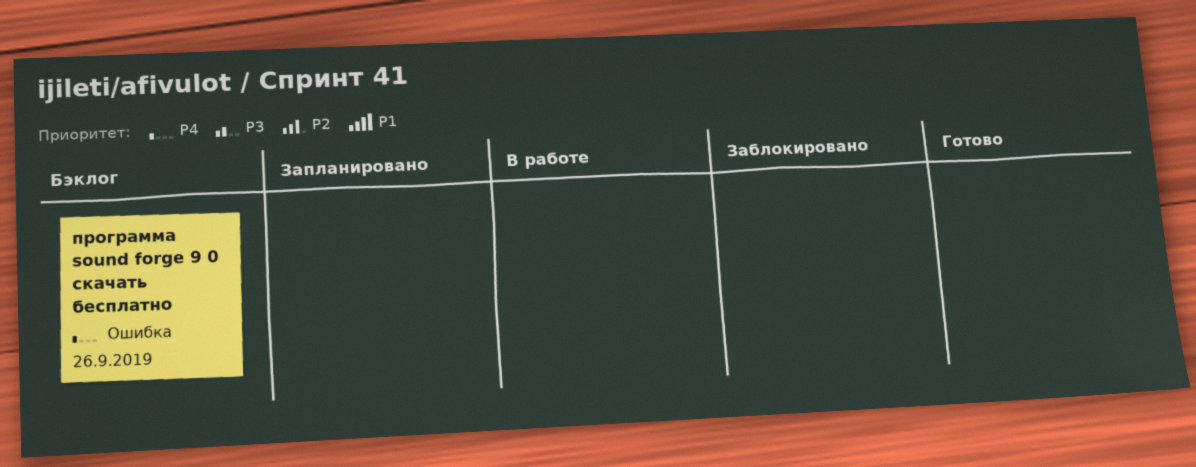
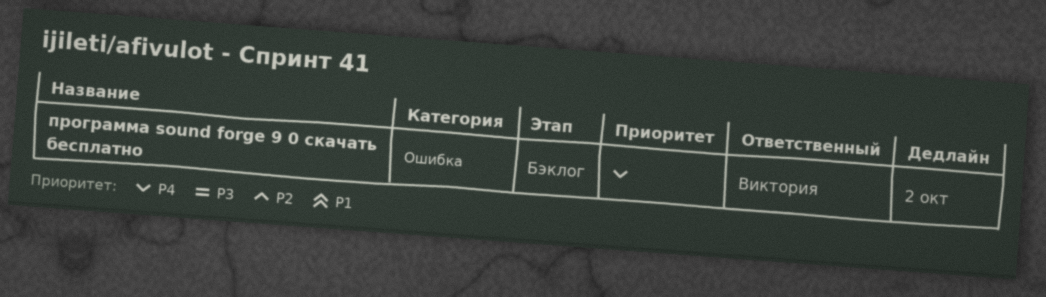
программа sound forge 9 0 скачать бесплатно, due: Sep 26 -> Oct 2

